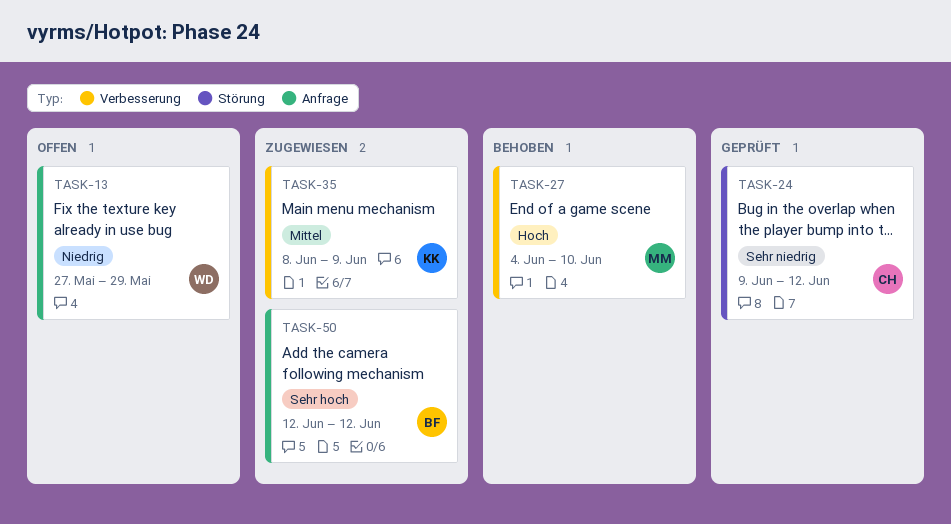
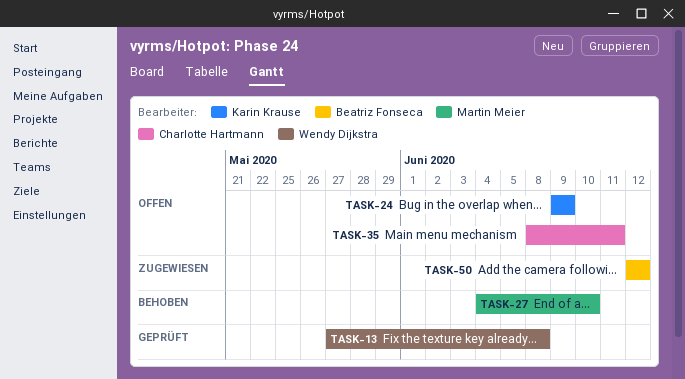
TASK-13, status: Offen -> Geprüft
TASK-13, due: May 29 -> Jun 8
TASK-24, status: Geprüft -> Offen
TASK-24, owner: Charlotte Hartmann -> Karin Krause
TASK-24, due: Jun 12 -> Jun 9
TASK-35, status: Zugewiesen -> Offen
TASK-35, owner: Karin Krause -> Charlotte Hartmann
TASK-35, due: Jun 9 -> Jun 11

